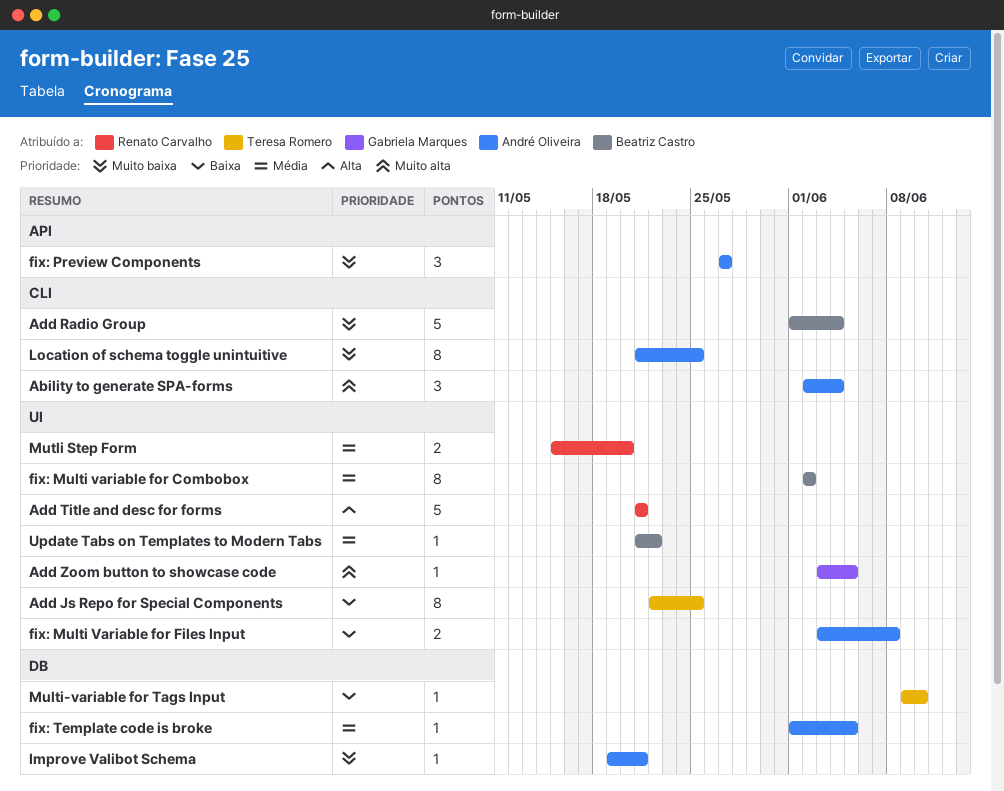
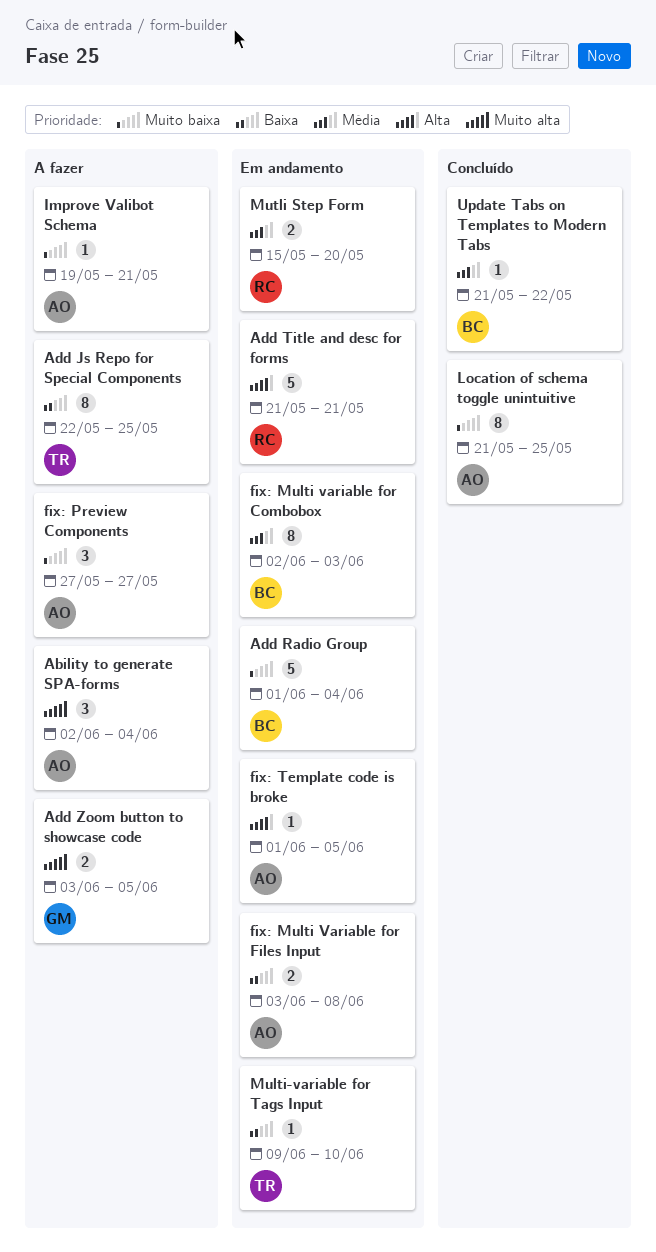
Add Zoom button to showcase code, estimate: 1 -> 2
fix: Multi variable for Combobox, due: Jun 2 -> Jun 3
fix: Template code is broke, priority: Média -> Alta

